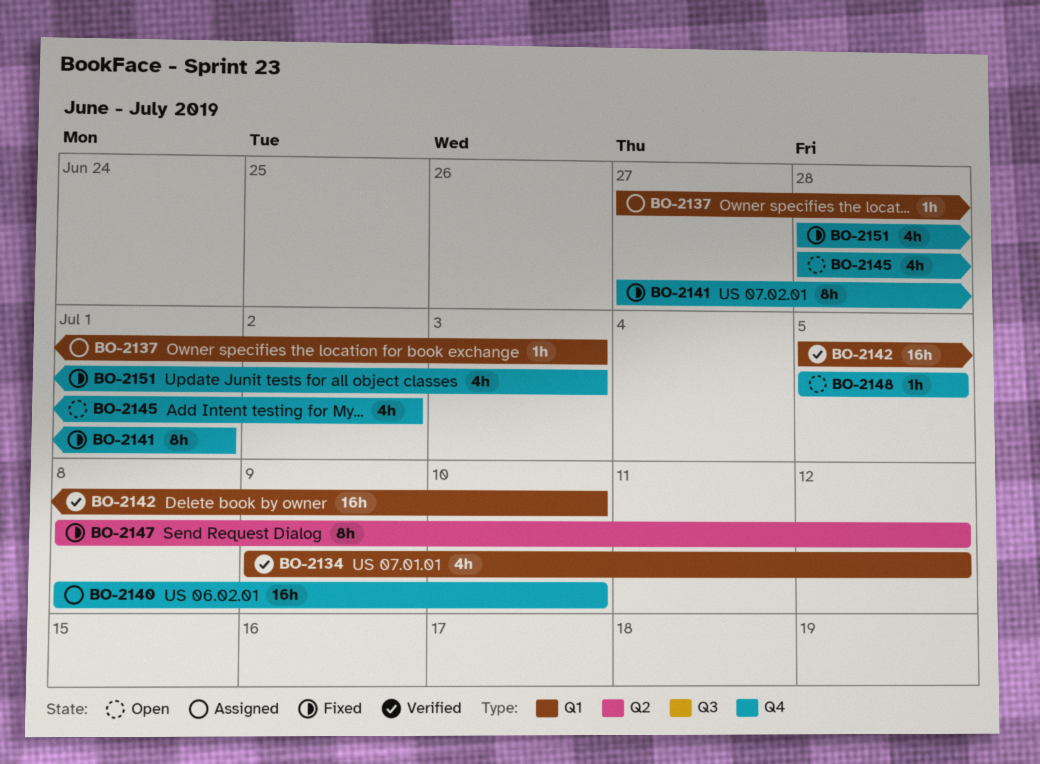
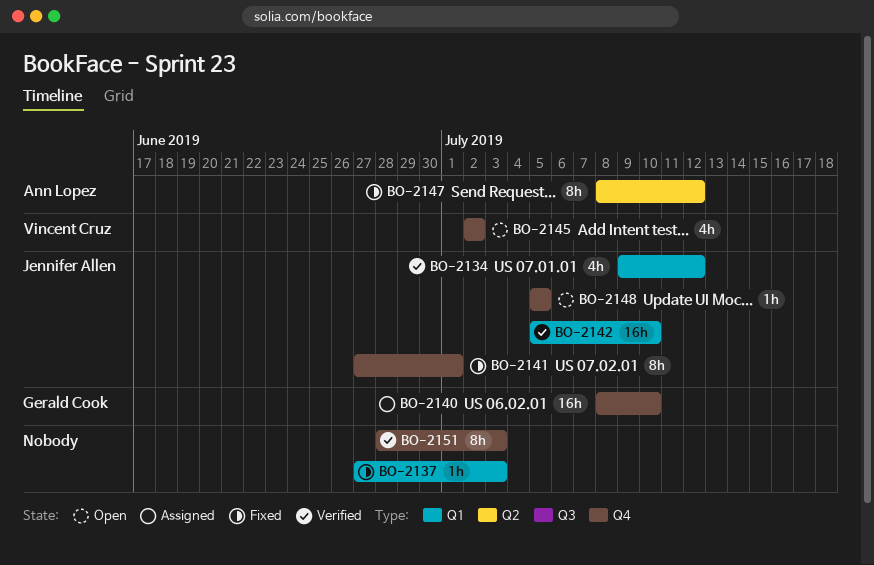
BO-2137, status: Assigned -> Fixed
BO-2145, start: Jun 28 -> Jul 2
BO-2151, status: Fixed -> Verified
BO-2151, estimate: 4h -> 8h

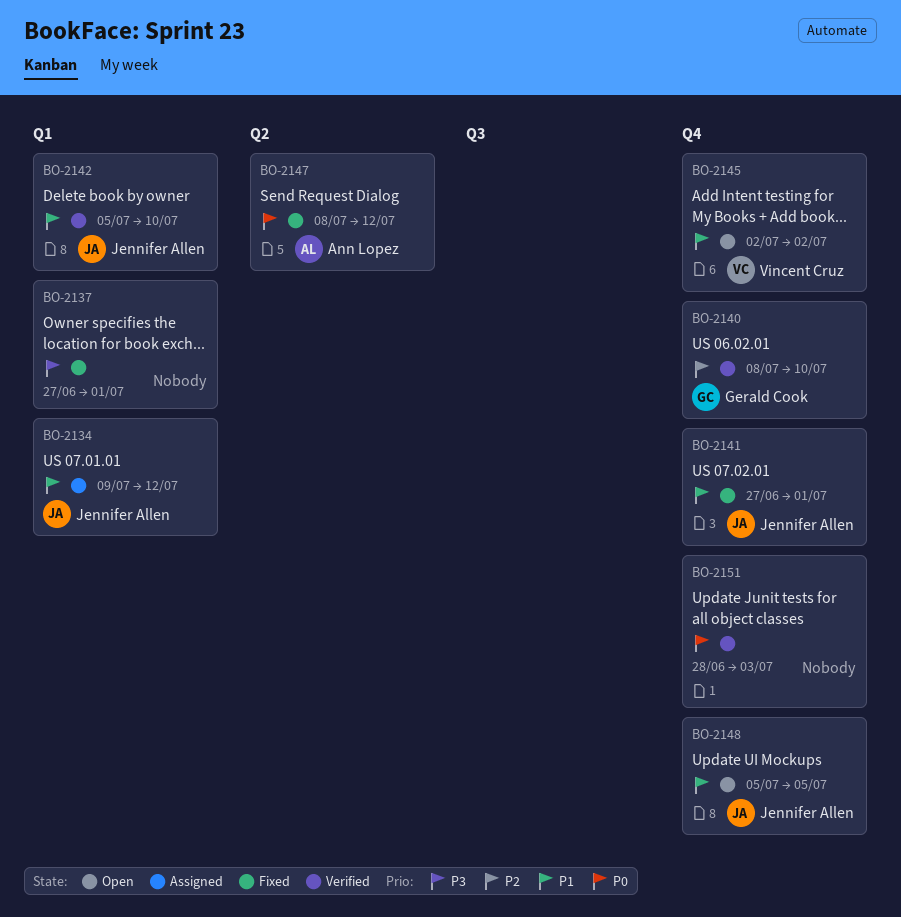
BO-2134, status: Verified -> Assigned
BO-2137, due: Jul 3 -> Jul 1
BO-2140, status: Assigned -> Verified

